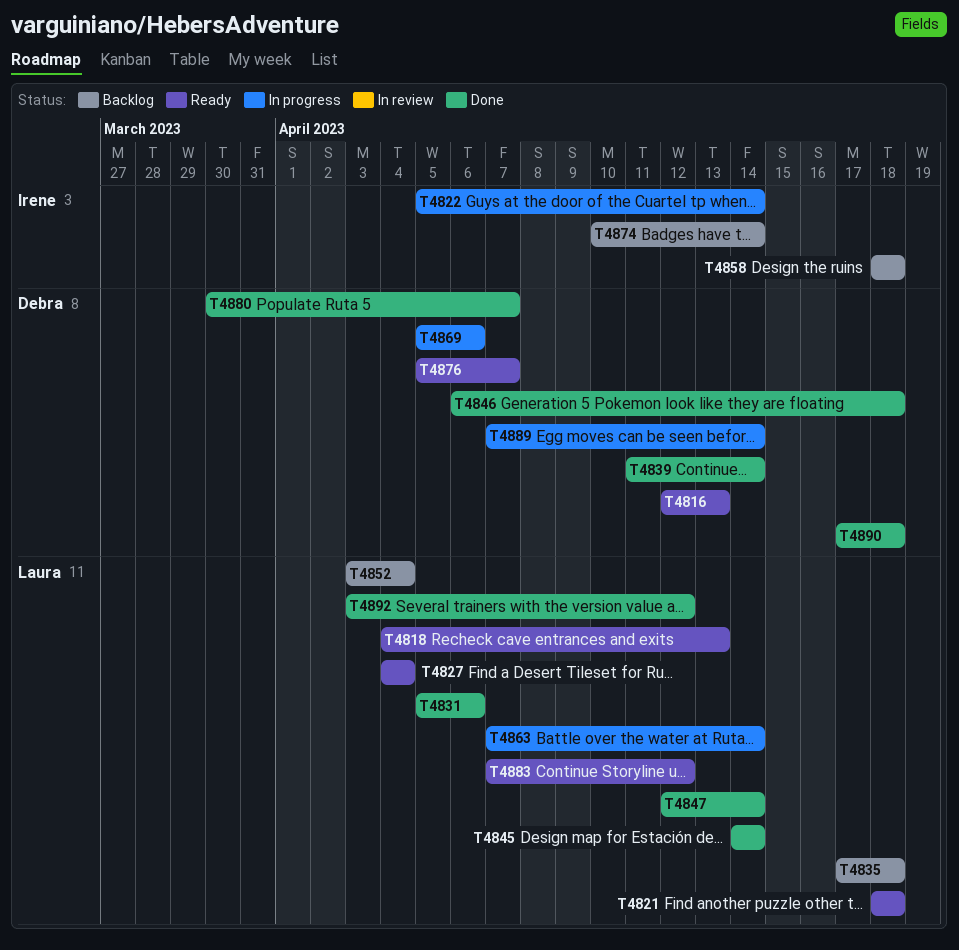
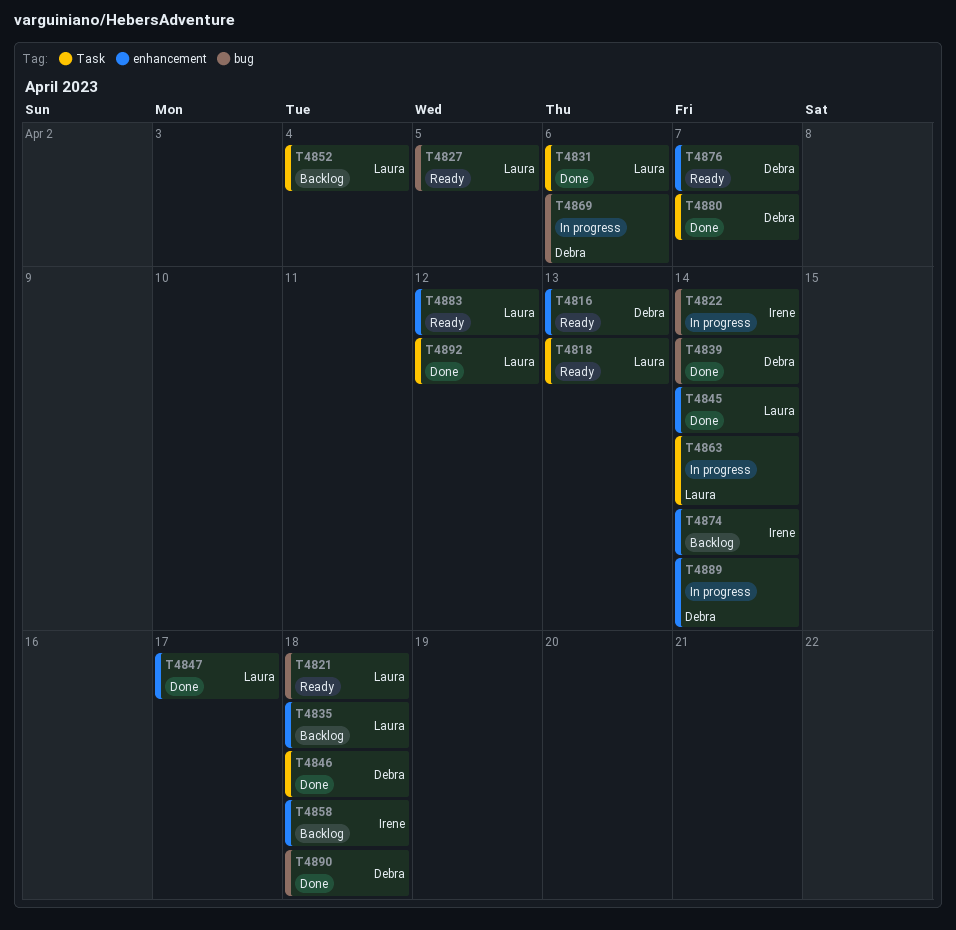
T4827, due: Apr 4 -> Apr 5
T4847, due: Apr 14 -> Apr 17

